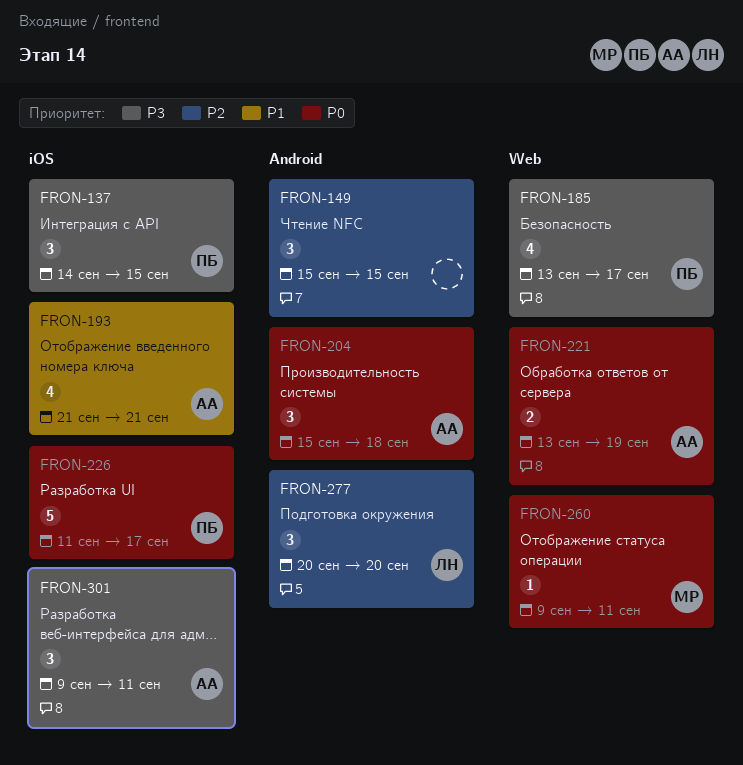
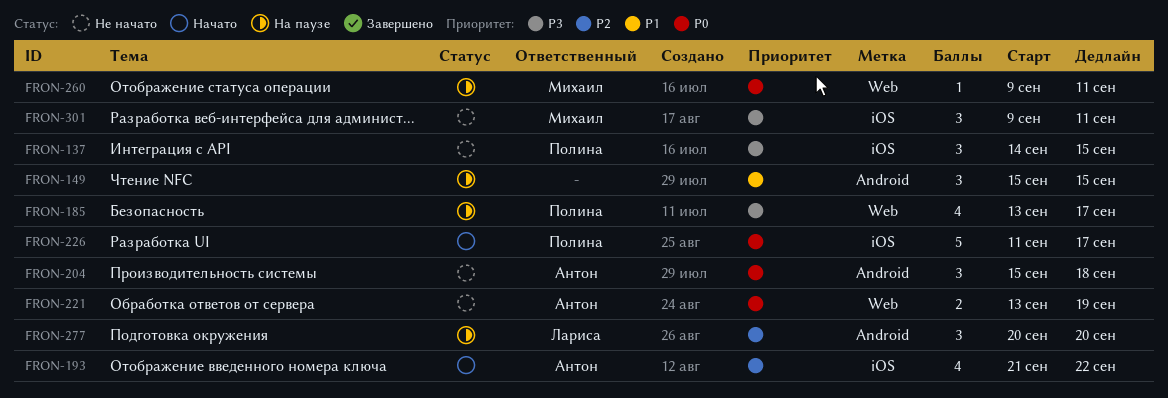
FRON-149, priority: P2 -> P1
FRON-193, priority: P1 -> P2
FRON-193, due: Sep 21 -> Sep 22
FRON-301, owner: Антон -> Михаил

